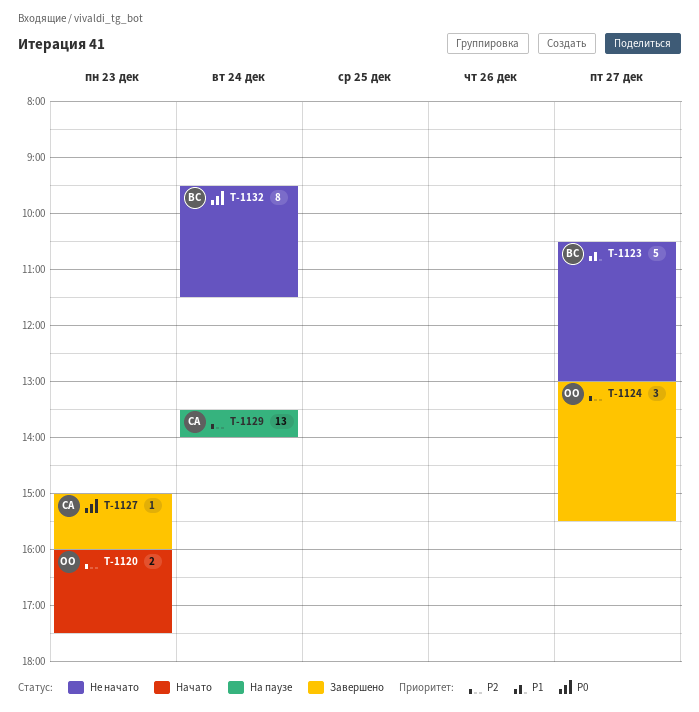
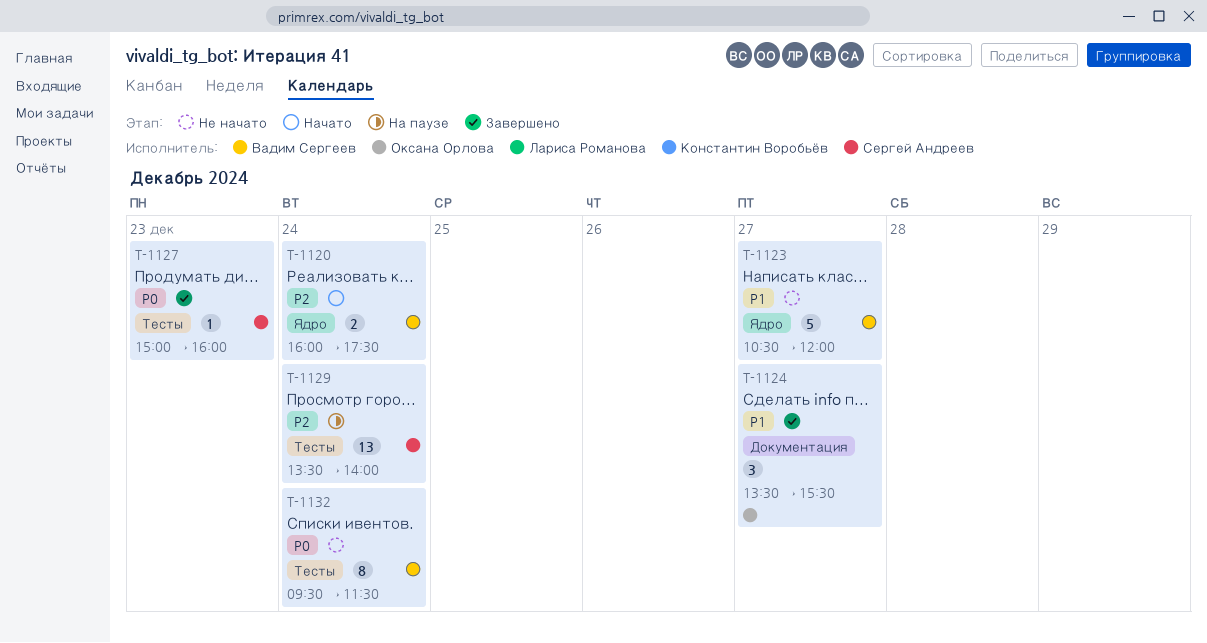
T-1120, owner: Оксана Орлова -> Вадим Сергеев
T-1120, day: Dec 23 -> Dec 24
T-1123, ends: 13:00 -> 12:00
T-1124, priority: P2 -> P1
T-1124, begins: 13:00 -> 13:30

